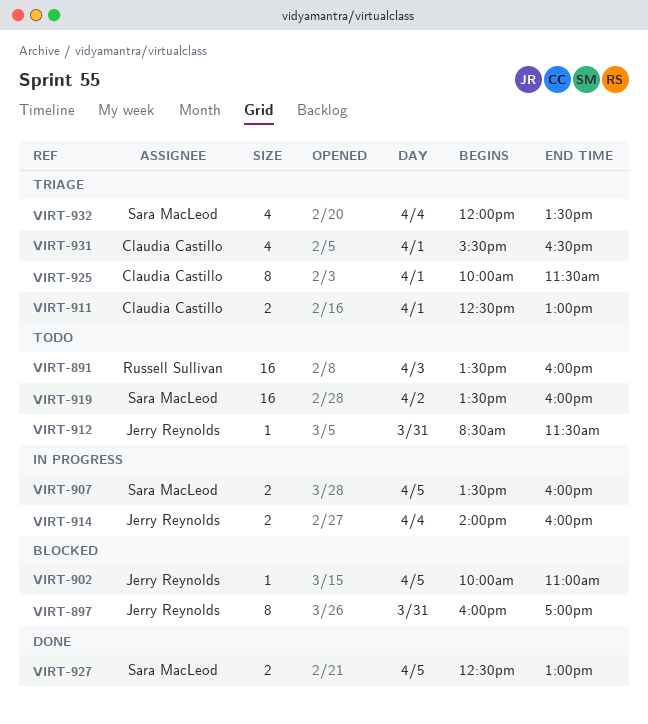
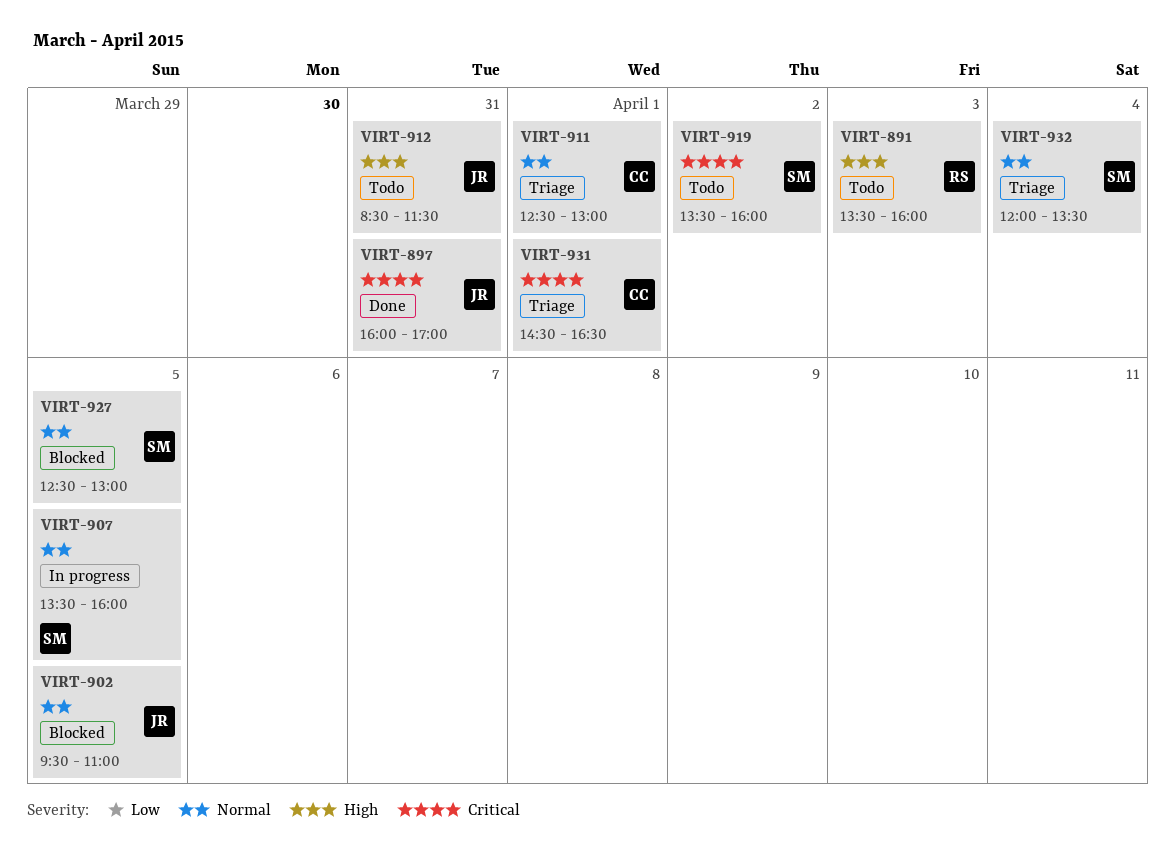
VIRT-897, status: Blocked -> Done
VIRT-902, begins: 10:00 -> 09:30
VIRT-914: present -> none
VIRT-925: present -> none
VIRT-927, status: Done -> Blocked
VIRT-931, begins: 15:30 -> 14:30

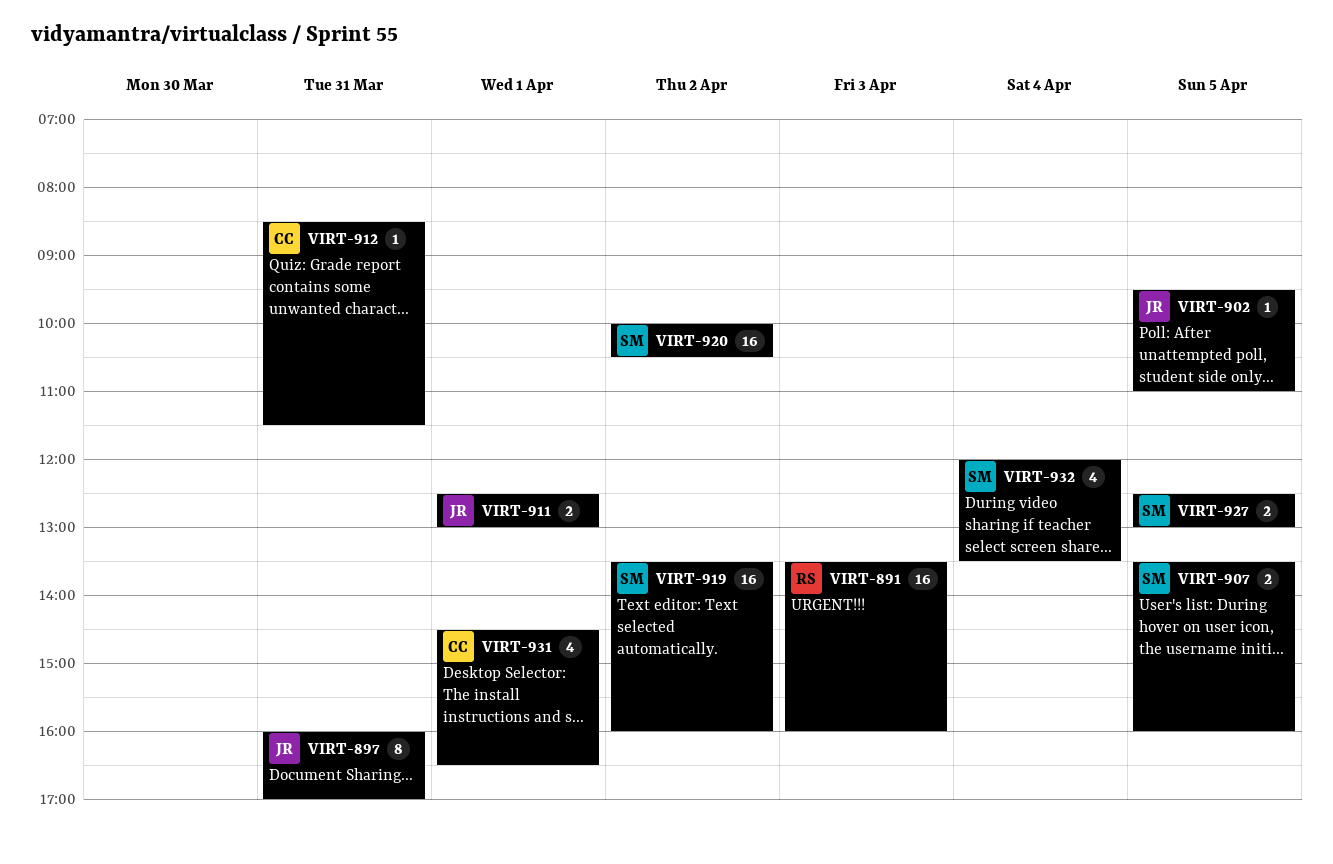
VIRT-911, owner: CC -> JR
VIRT-912, owner: JR -> CC
VIRT-920: none -> present

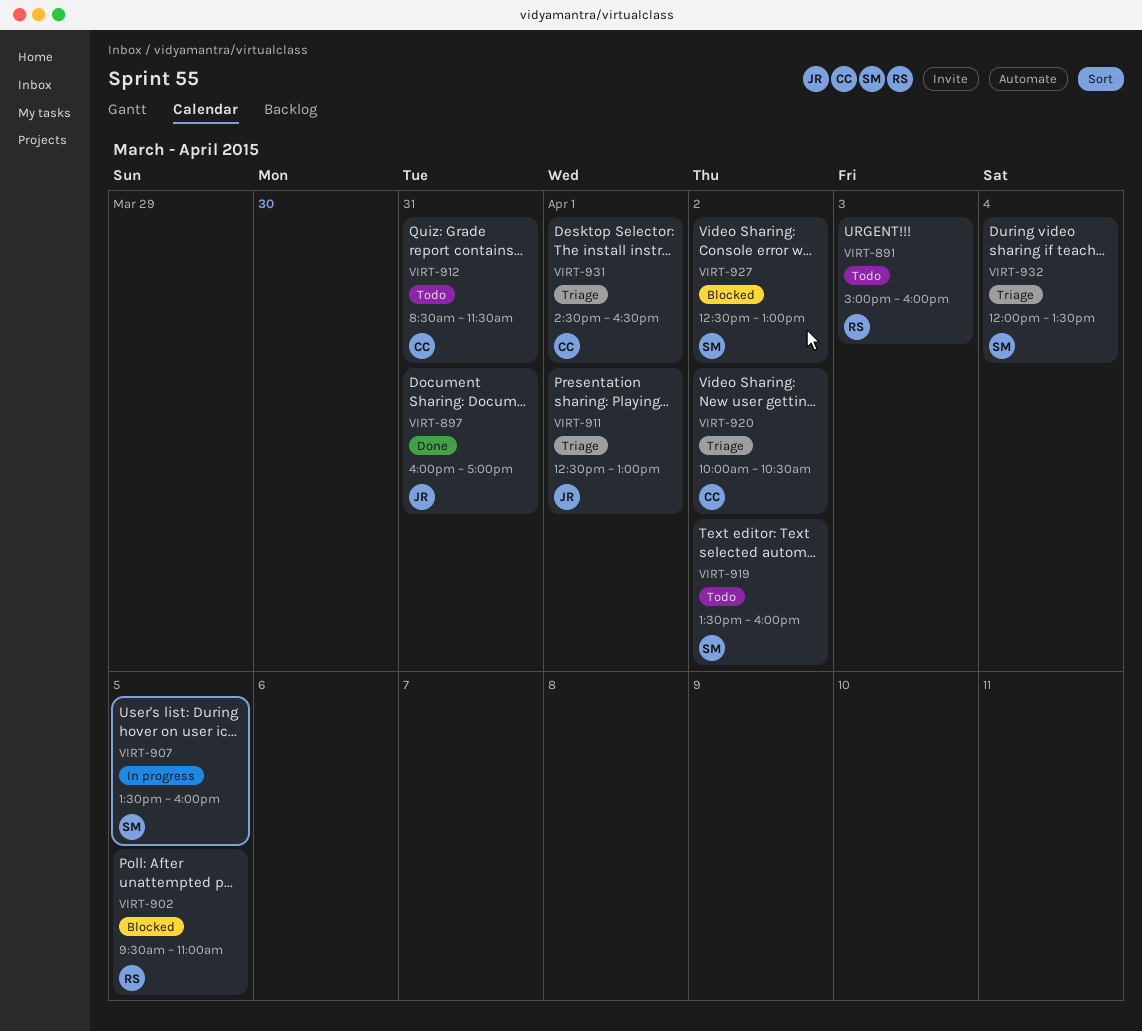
VIRT-891, begins: 13:30 -> 15:00
VIRT-902, owner: JR -> RS
VIRT-920, owner: SM -> CC
VIRT-927, day: Apr 5 -> Apr 2

